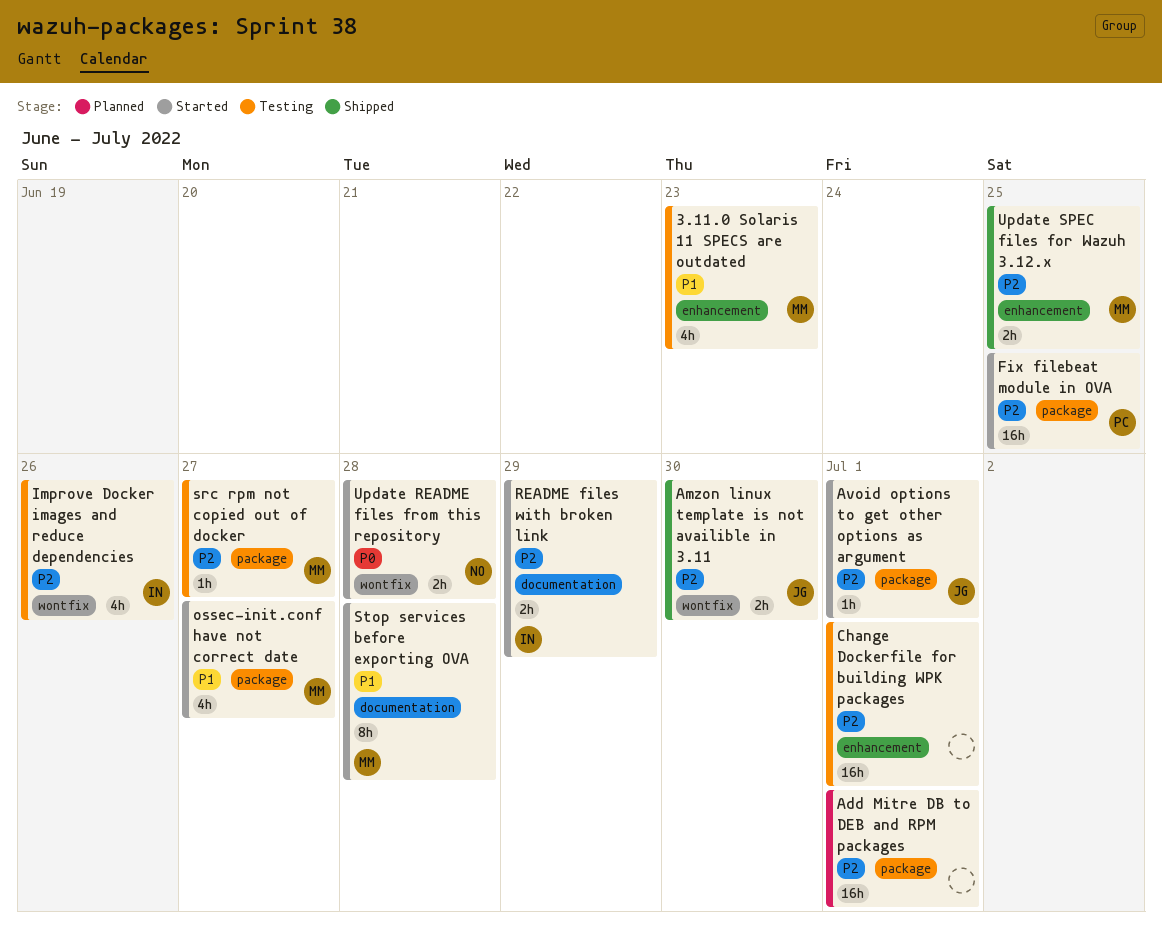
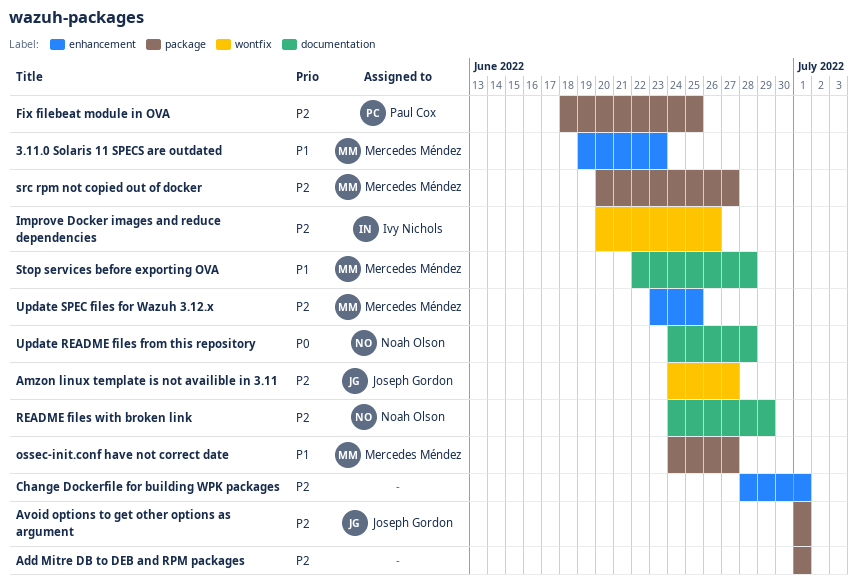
Amzon linux template is not availible in 3.11, due: Jun 30 -> Jun 27
README files with broken link, owner: Ivy Nichols -> Noah Olson
Update README files from this repository, label: wontfix -> documentation

